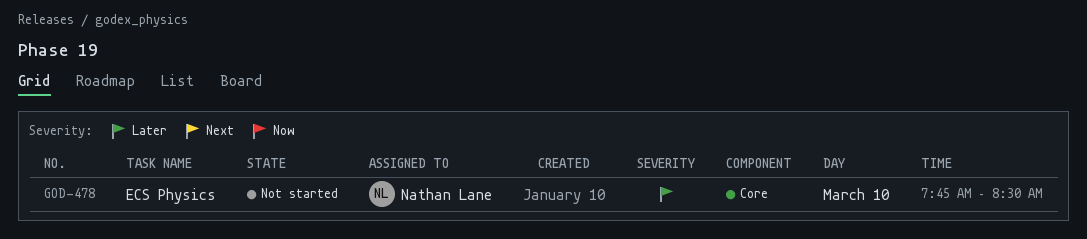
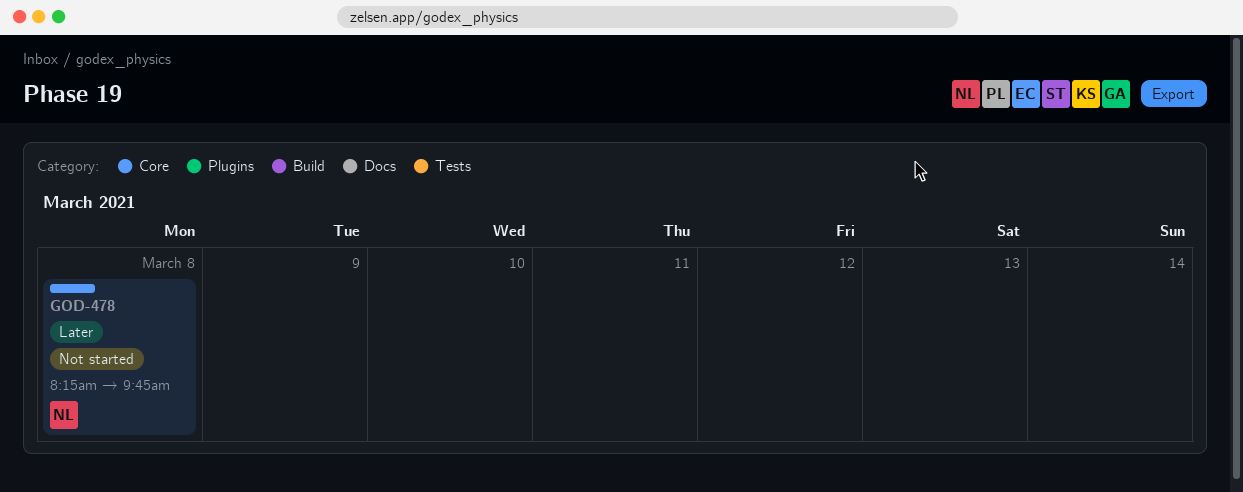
GOD-478, day: Mar 10 -> Mar 8
GOD-478, begins: 07:45 -> 08:15
GOD-478, ends: 08:30 -> 09:45

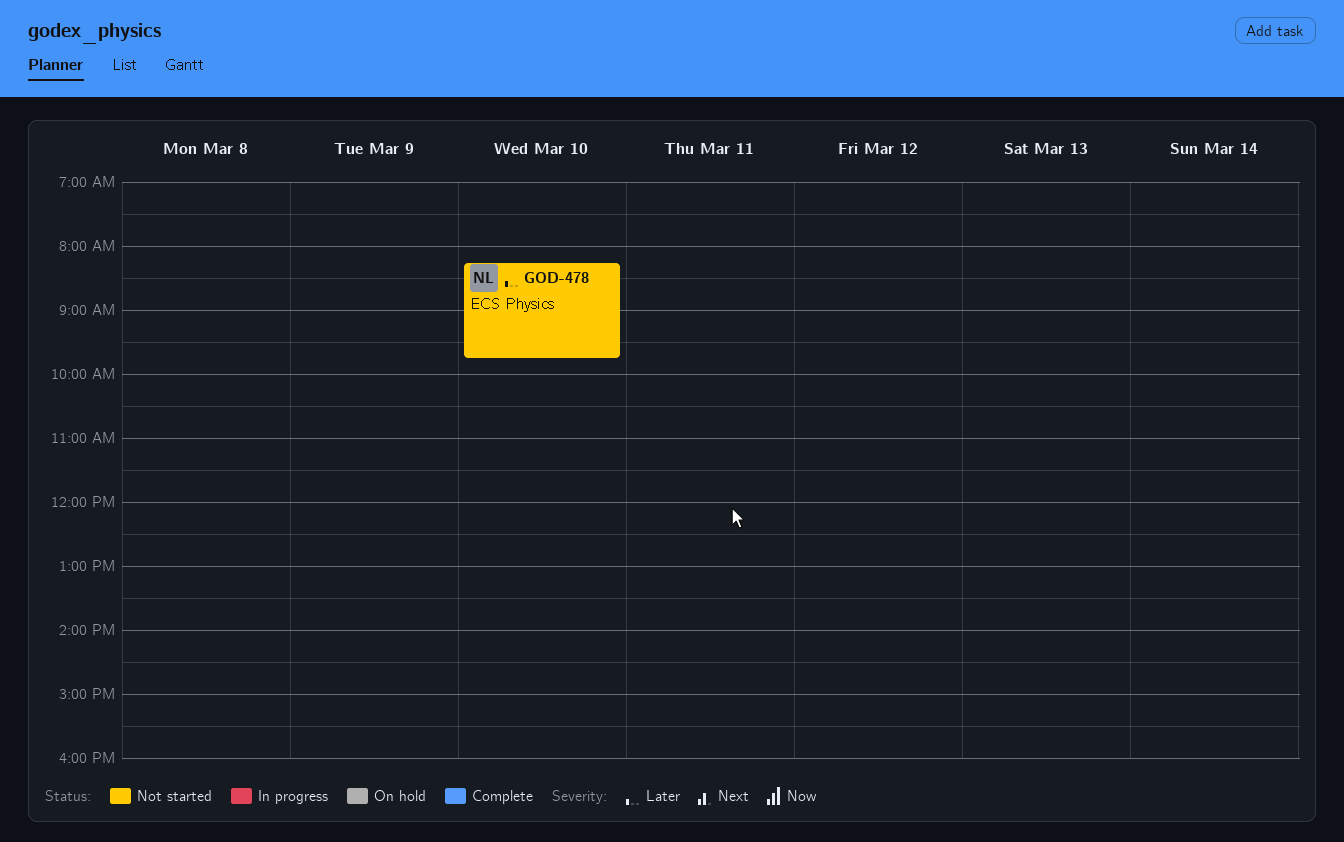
GOD-478, day: Mar 8 -> Mar 10

